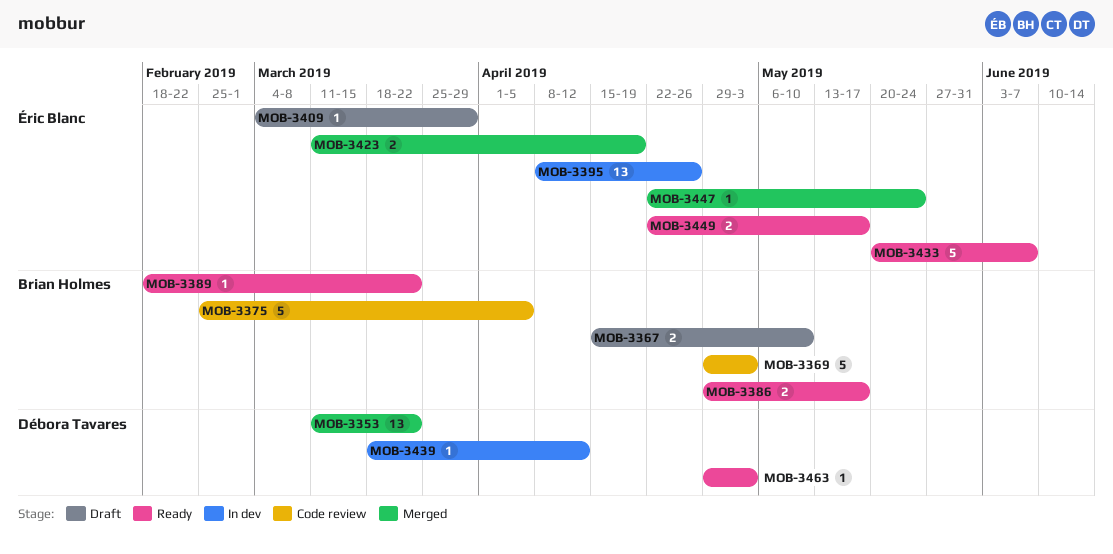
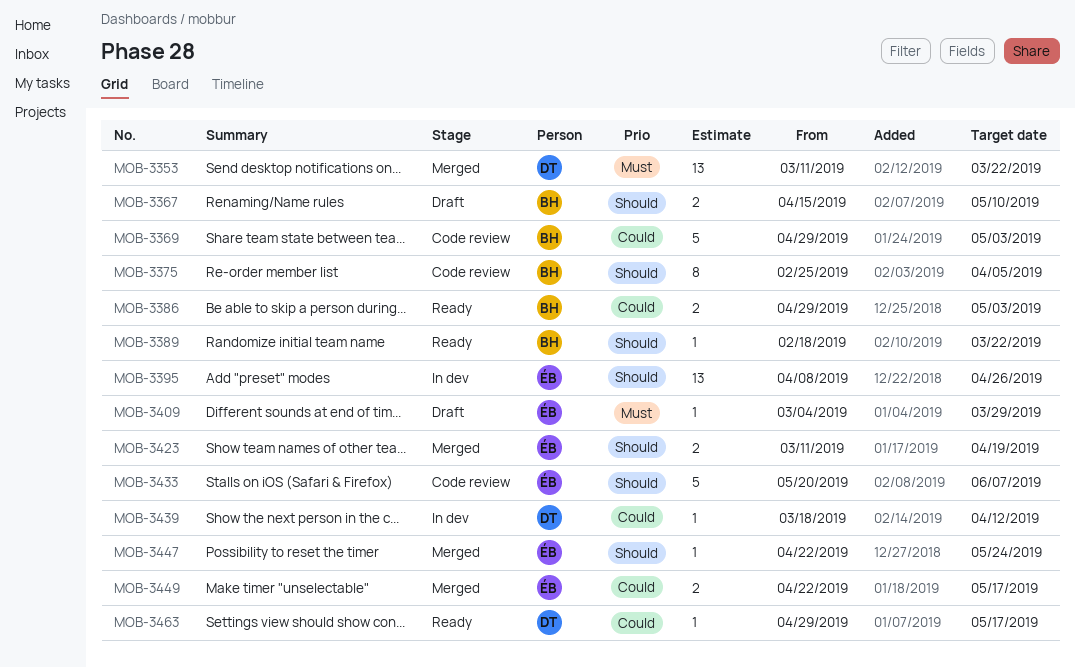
MOB-3375, estimate: 5 -> 8
MOB-3386, due: May 17 -> May 3
MOB-3433, status: Ready -> Code review
MOB-3449, status: Ready -> Merged
MOB-3463, due: May 3 -> May 17

